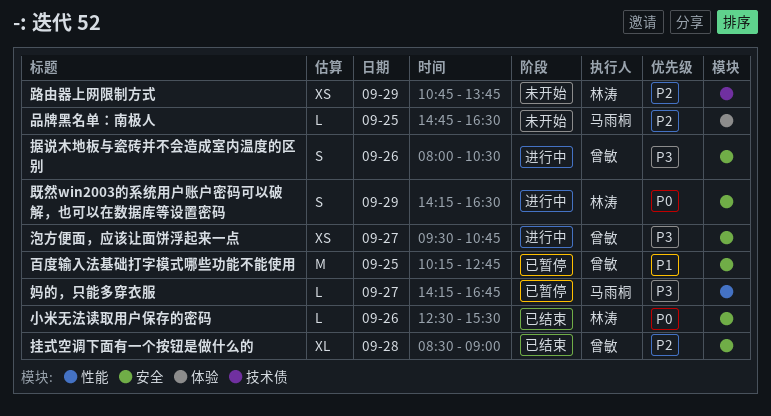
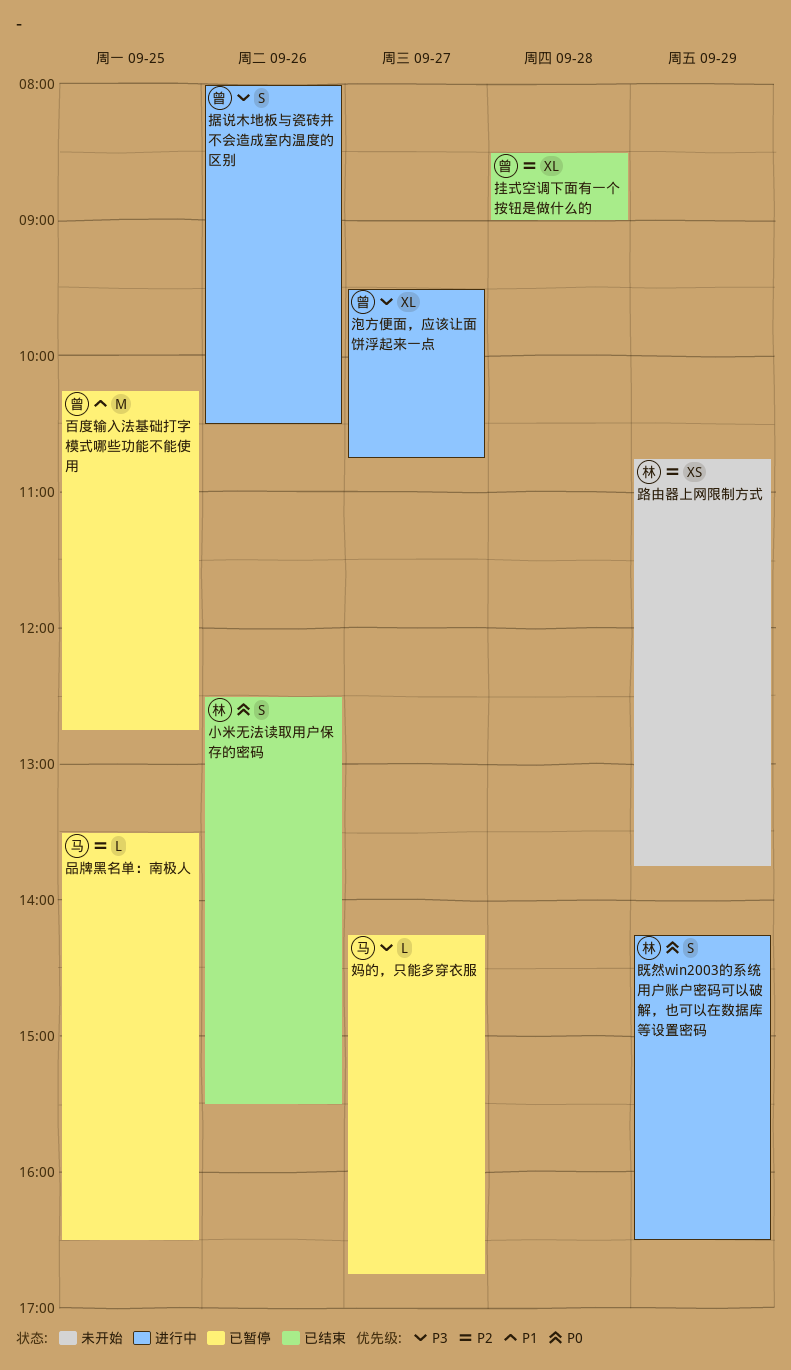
品牌黑名单：南极人, status: 未开始 -> 已暂停
品牌黑名单：南极人, begins: 14:45 -> 13:30
小米无法读取用户保存的密码, estimate: L -> S
泡方便面，应该让面饼浮起来一点, estimate: XS -> XL

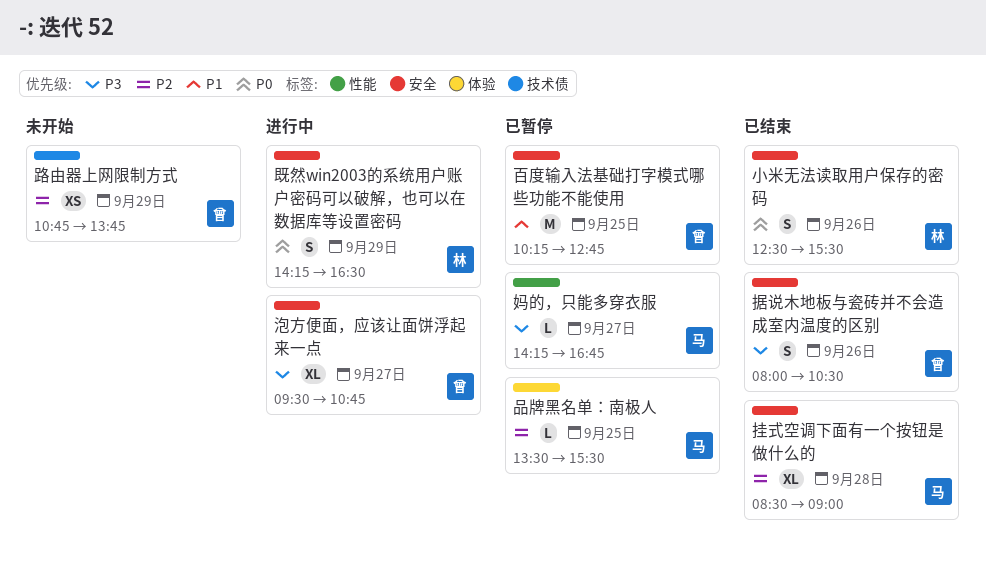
品牌黑名单：南极人, ends: 16:30 -> 15:30
挂式空调下面有一个按钮是做什么的, owner: 曾 -> 马
据说木地板与瓷砖并不会造成室内温度的区别, status: 进行中 -> 已结束
路由器上网限制方式, owner: 林 -> 曾

